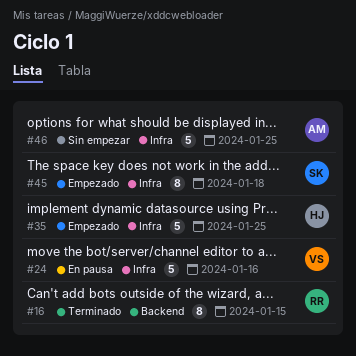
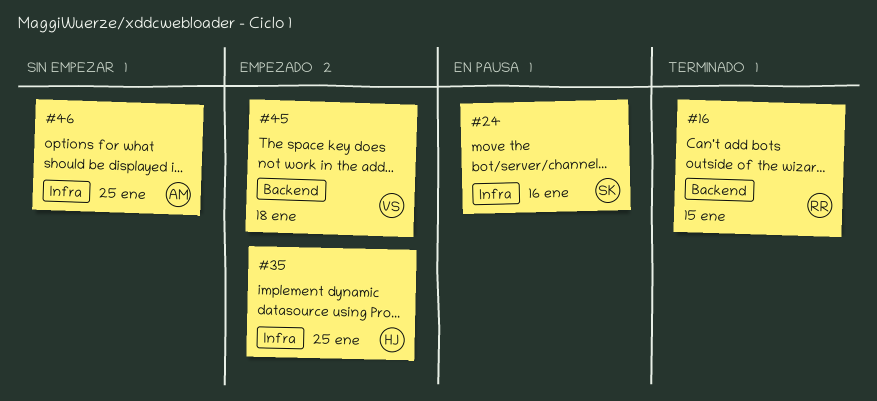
#24, owner: VS -> SK
#45, owner: SK -> VS
#45, label: Infra -> Backend

